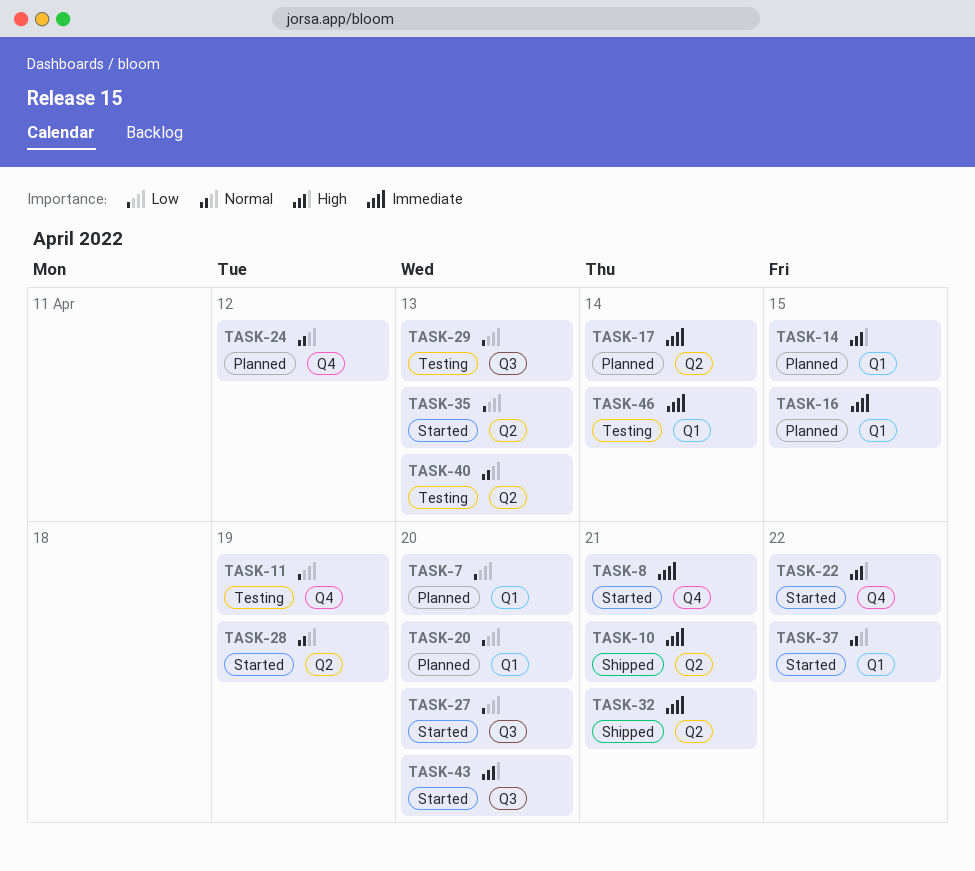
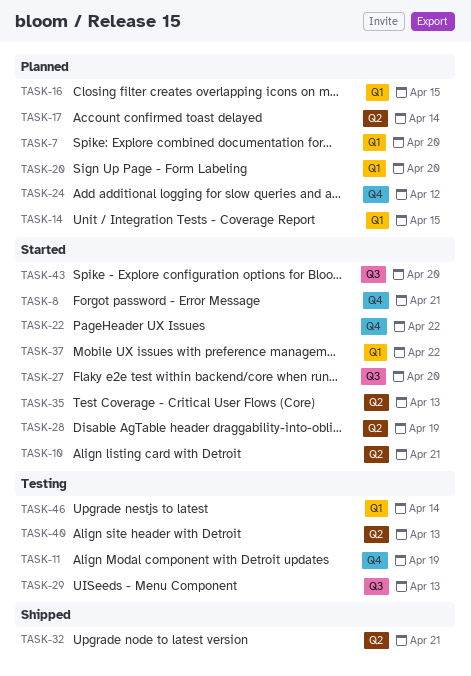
TASK-10, status: Shipped -> Started

